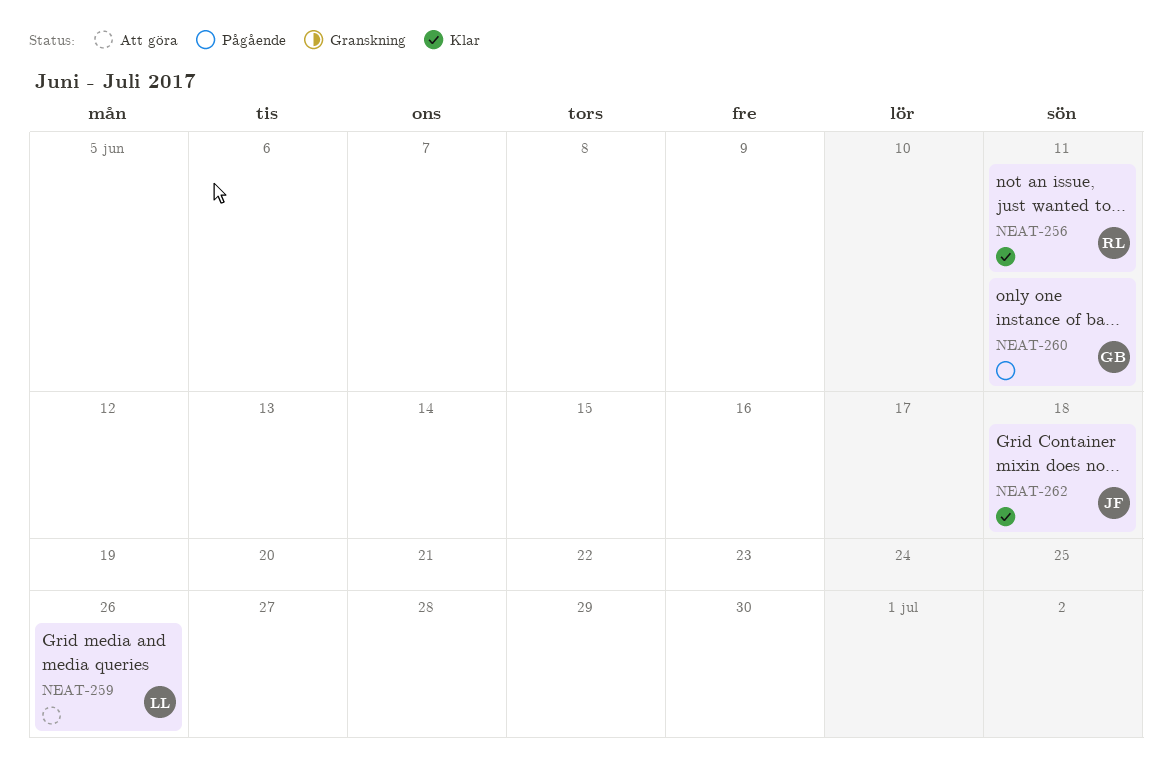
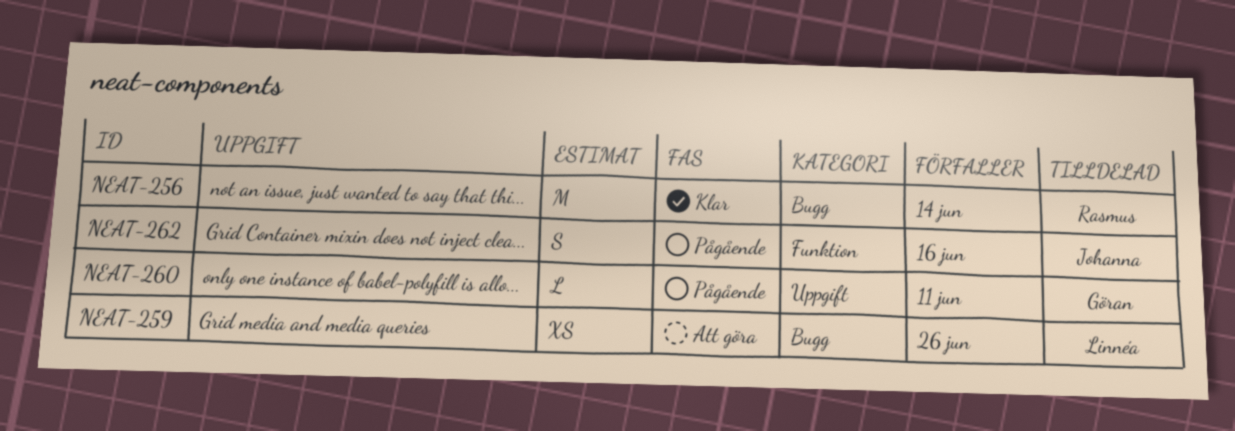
NEAT-256, due: Jun 11 -> Jun 14
NEAT-262, status: Klar -> Pågående
NEAT-262, due: Jun 18 -> Jun 16

